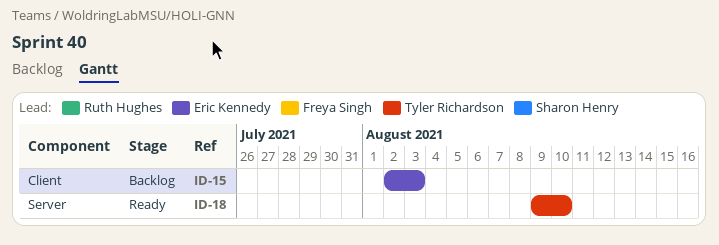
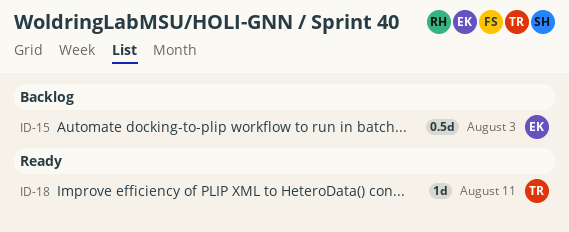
ID-18, due: Aug 10 -> Aug 11

